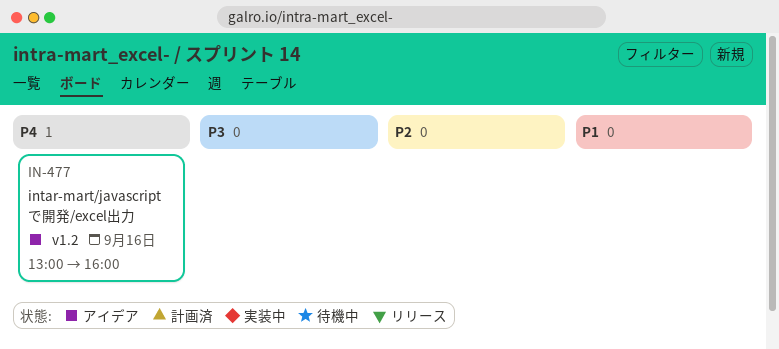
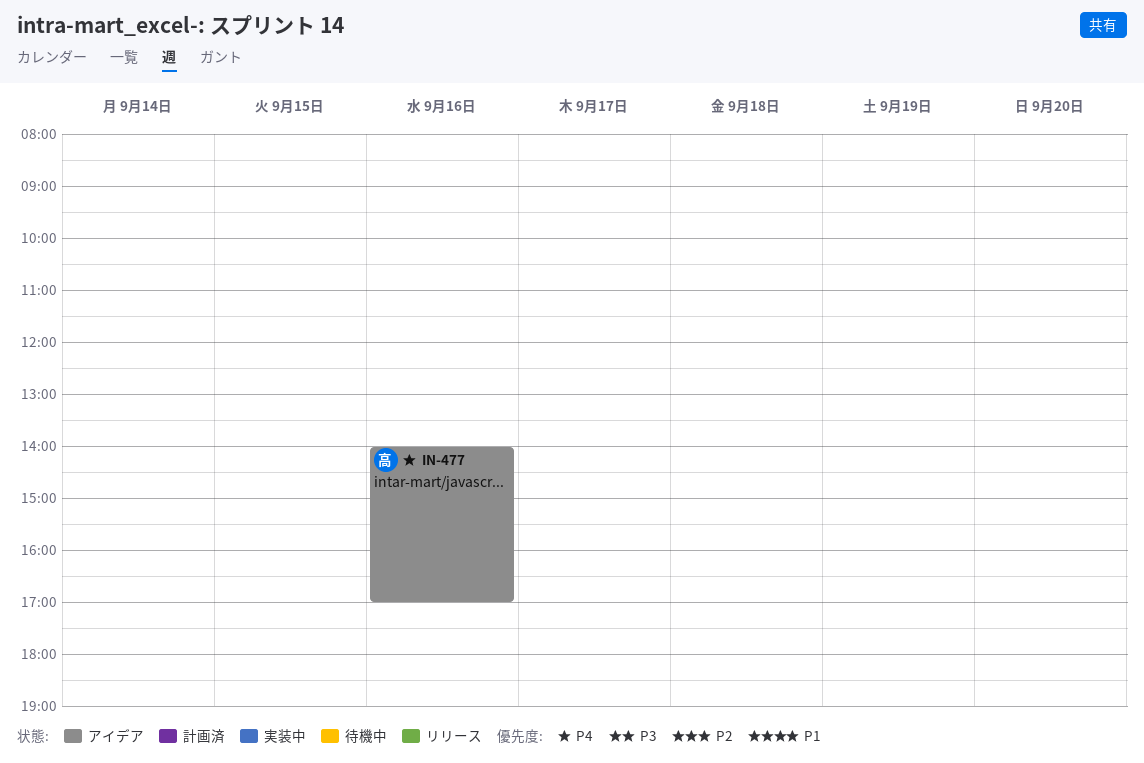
IN-477, begins: 13:00 -> 14:00
IN-477, ends: 16:00 -> 17:00

